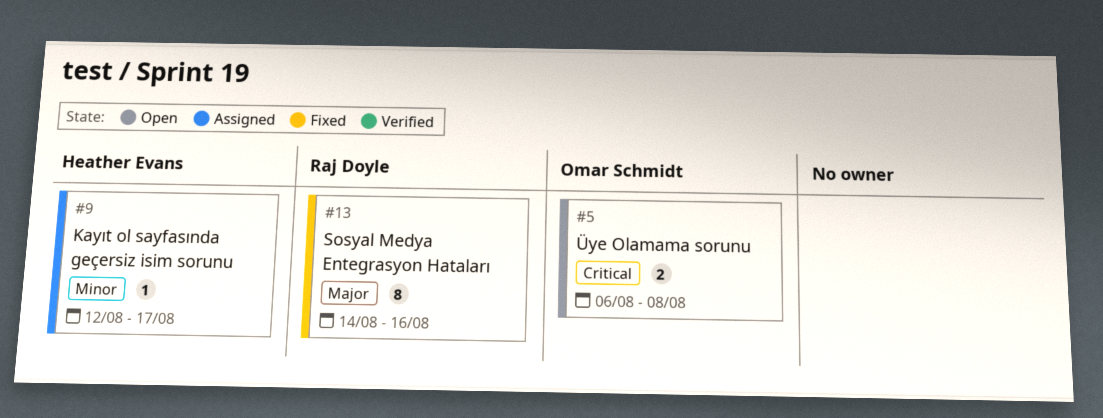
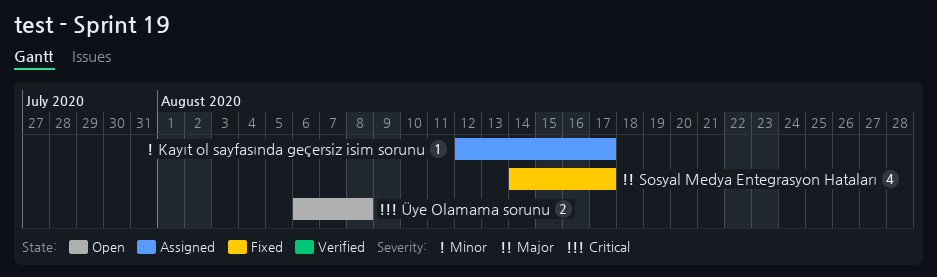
Sosyal Medya Entegrasyon Hataları, estimate: 8 -> 4
Sosyal Medya Entegrasyon Hataları, due: Aug 16 -> Aug 17

